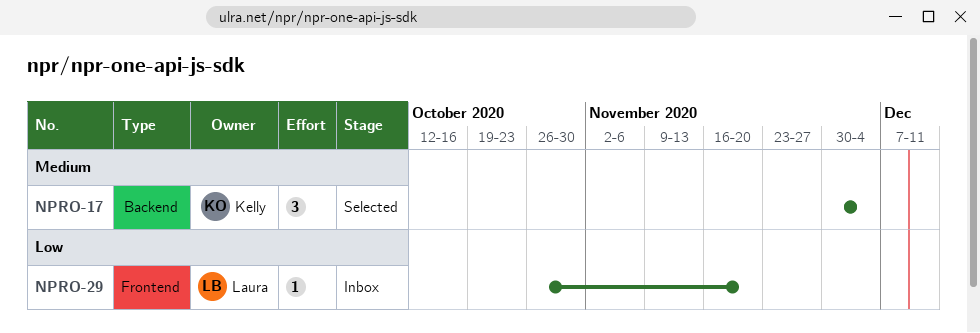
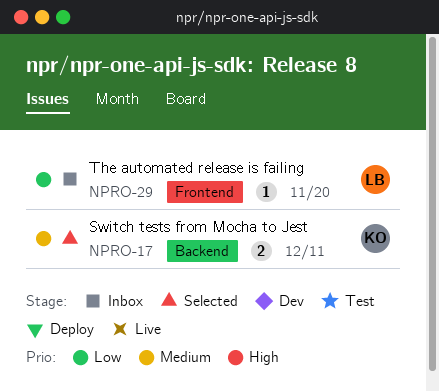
NPRO-17, estimate: 3 -> 2
NPRO-17, due: Dec 4 -> Dec 11

